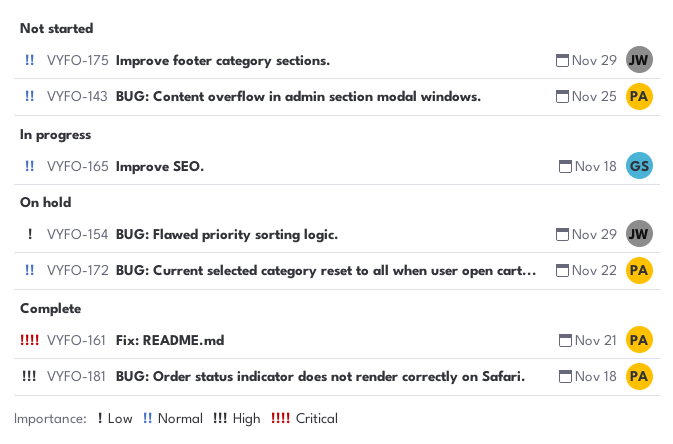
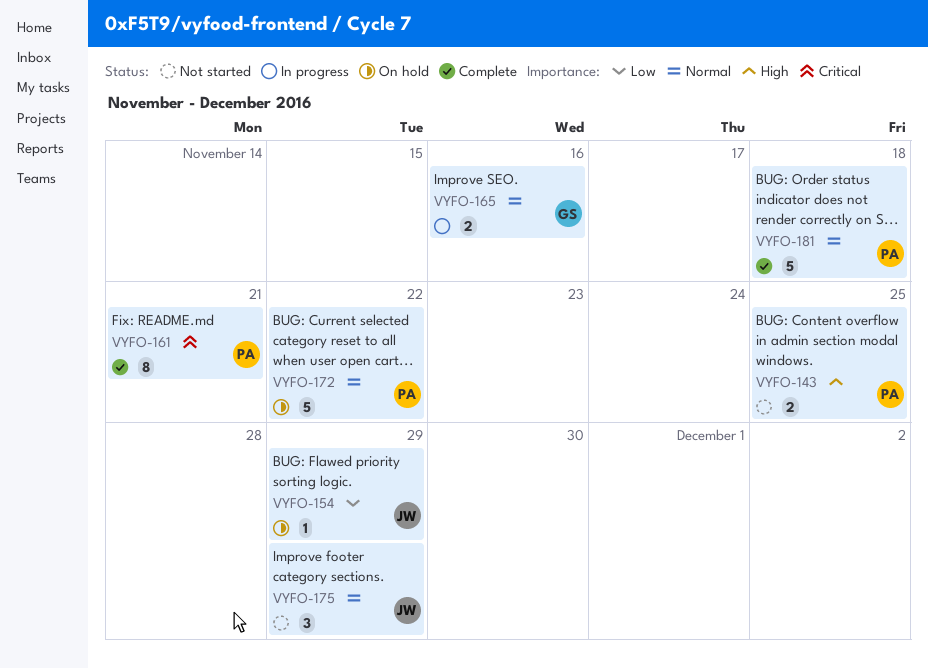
VYFO-143, priority: Normal -> High
VYFO-165, due: Nov 18 -> Nov 16
VYFO-181, priority: High -> Normal

